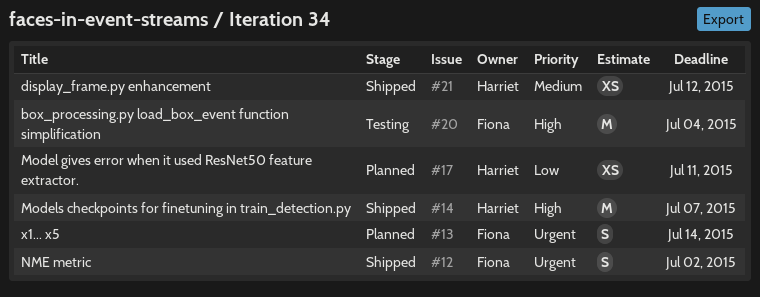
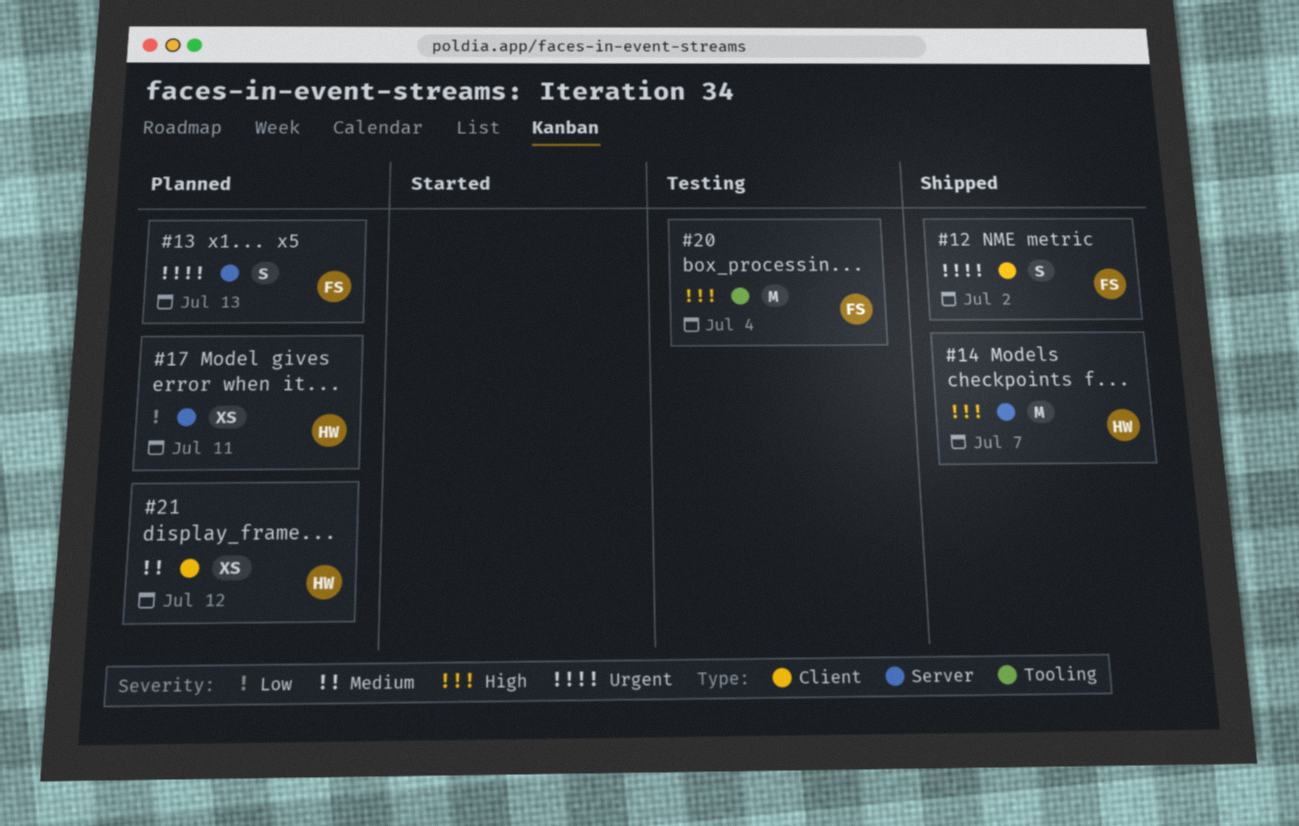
#13, due: Jul 14 -> Jul 13
#21, status: Shipped -> Planned

